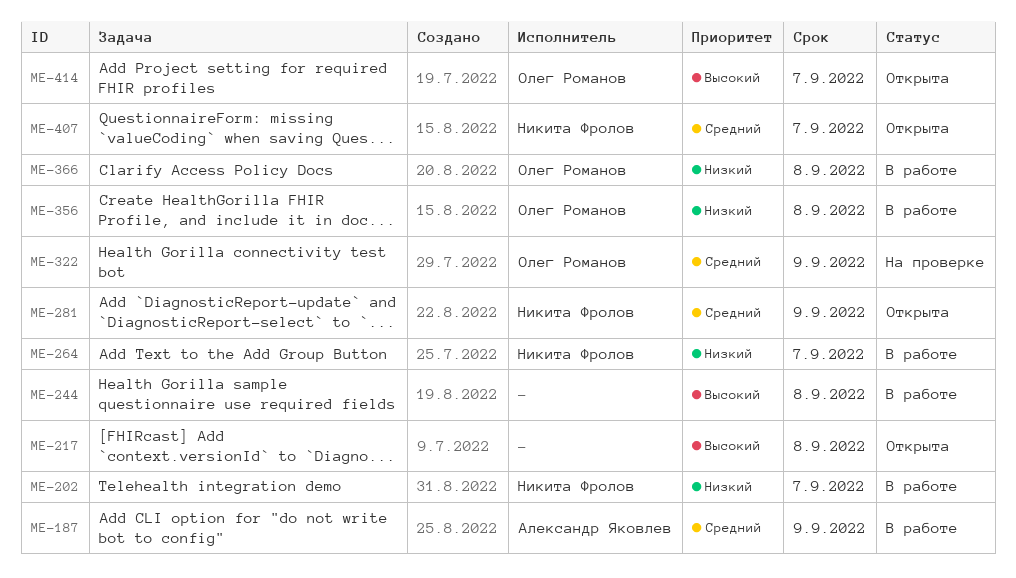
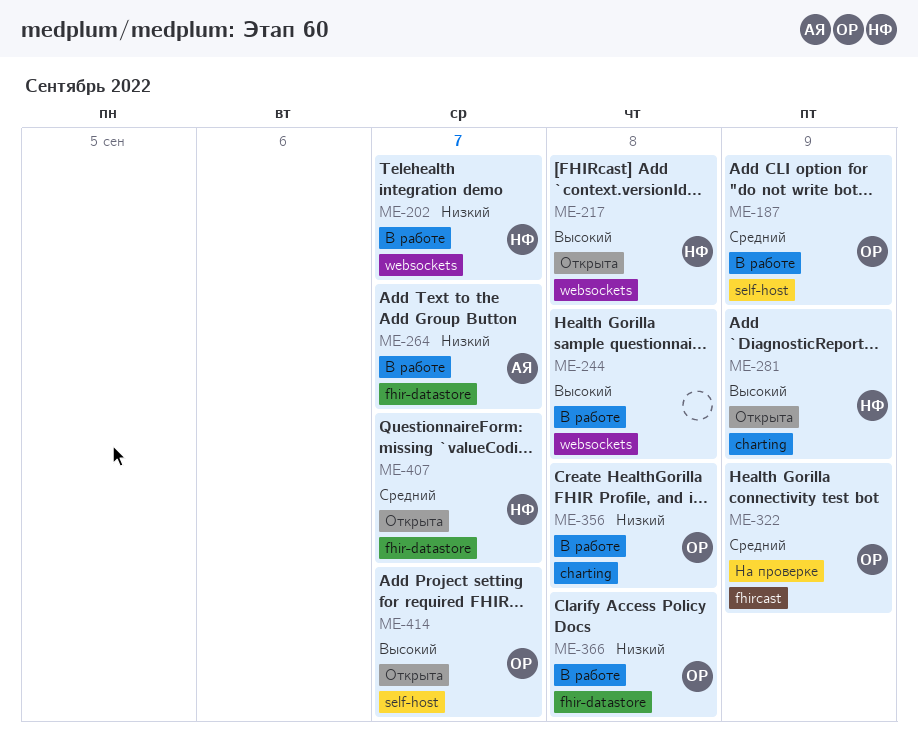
ME-187, owner: Александр Яковлев -> Олег Романов
ME-217, owner: none -> Никита Фролов
ME-264, owner: Никита Фролов -> Александр Яковлев
ME-281, priority: Средний -> Высокий

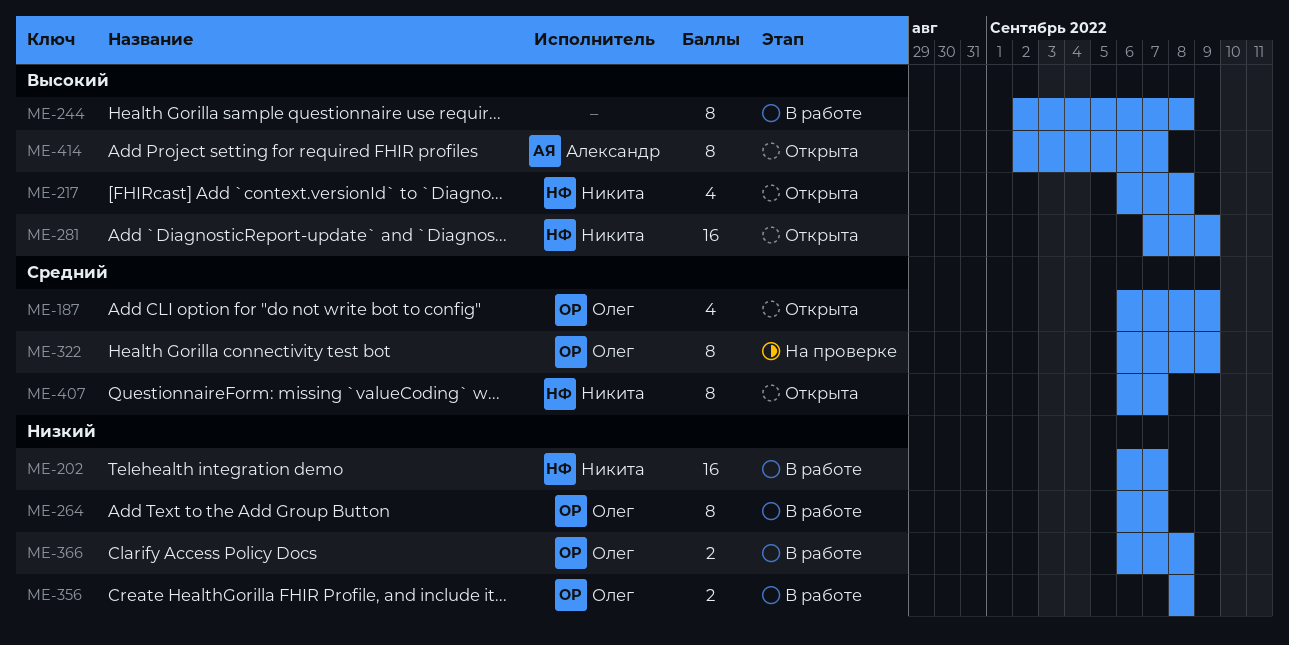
ME-187, status: В работе -> Открыта
ME-264, owner: Александр -> Олег
ME-414, owner: Олег -> Александр

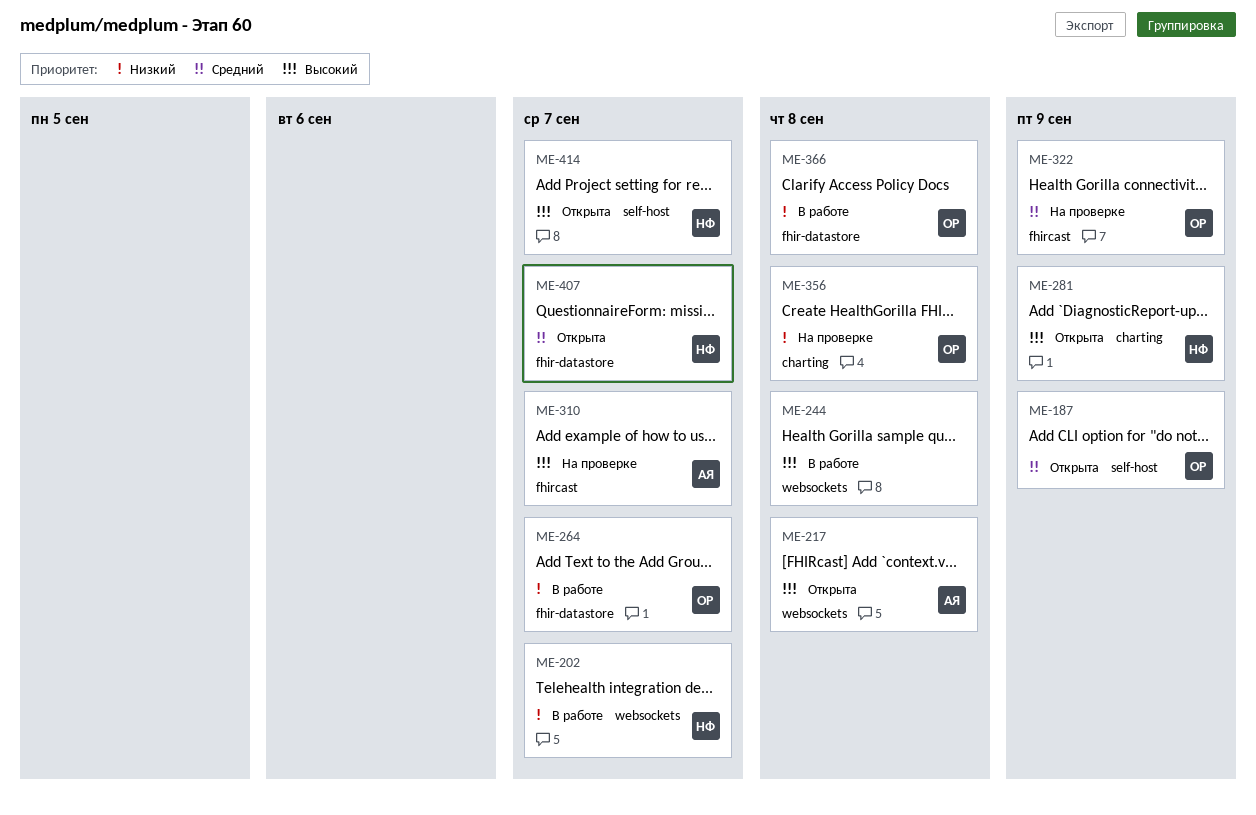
ME-217, owner: Никита -> Александр
ME-310: none -> present
ME-356, status: В работе -> На проверке
ME-414, owner: Александр -> Никита

